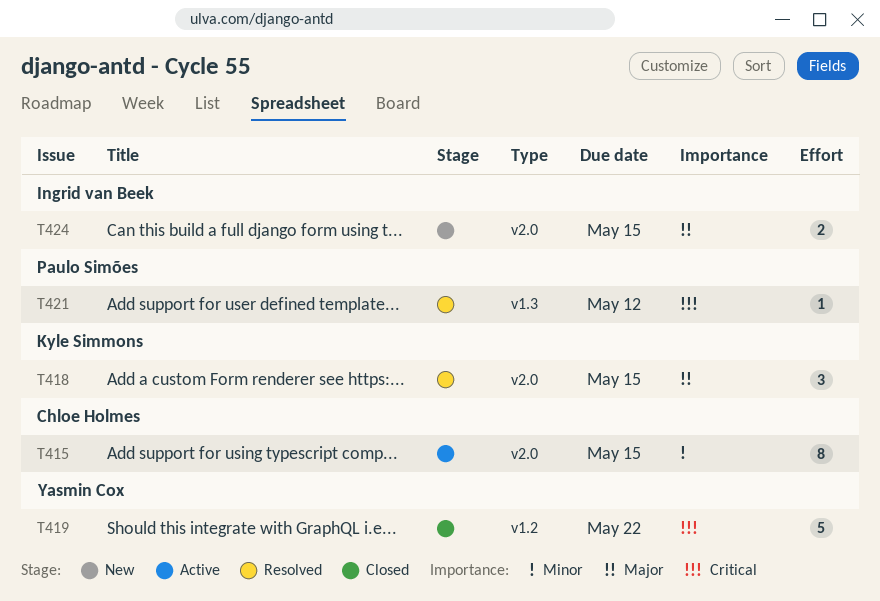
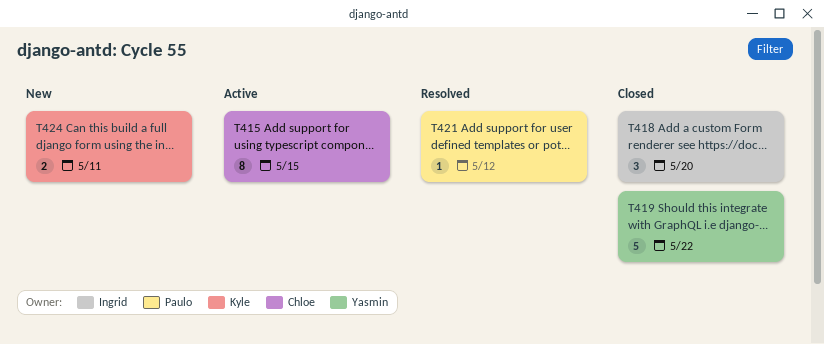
T418, status: Resolved -> Closed
T418, owner: Kyle Simmons -> Ingrid van Beek
T418, due: May 15 -> May 20
T424, owner: Ingrid van Beek -> Kyle Simmons
T424, due: May 15 -> May 11

